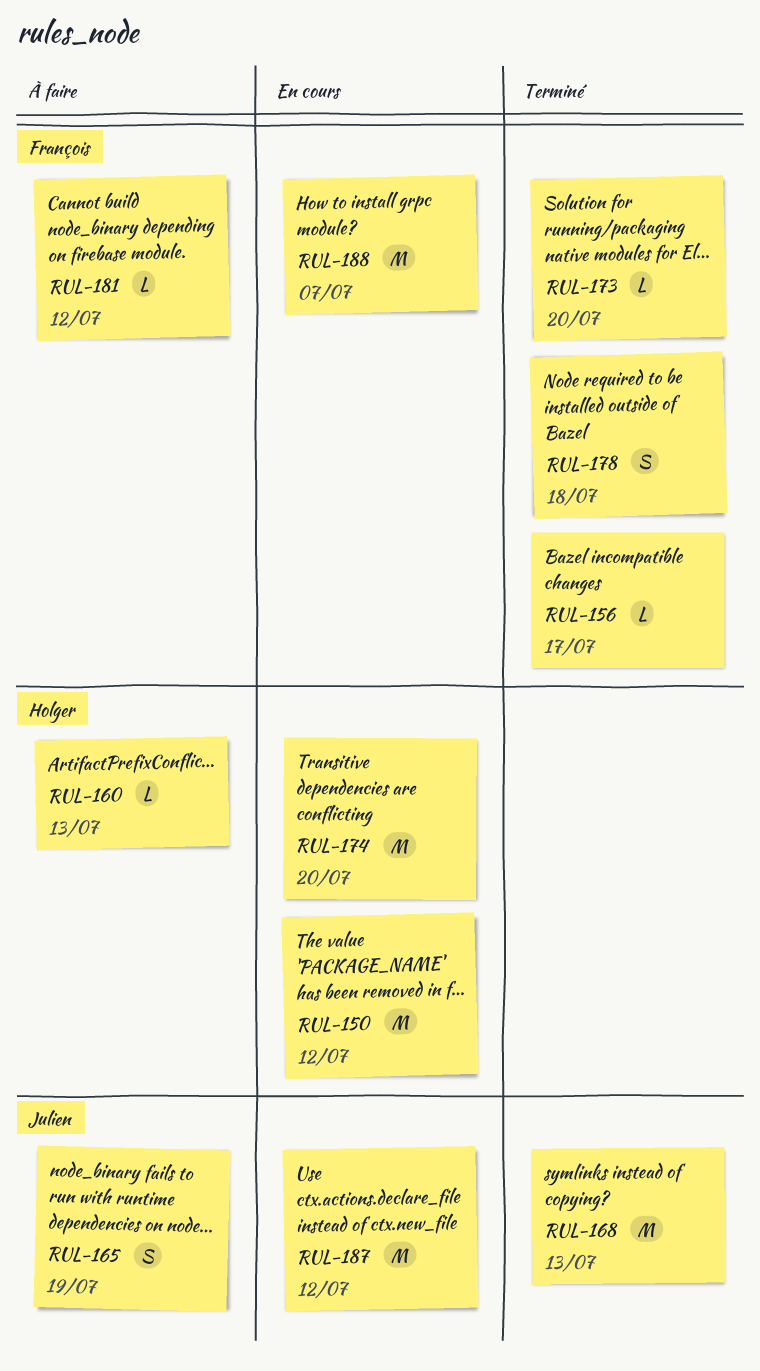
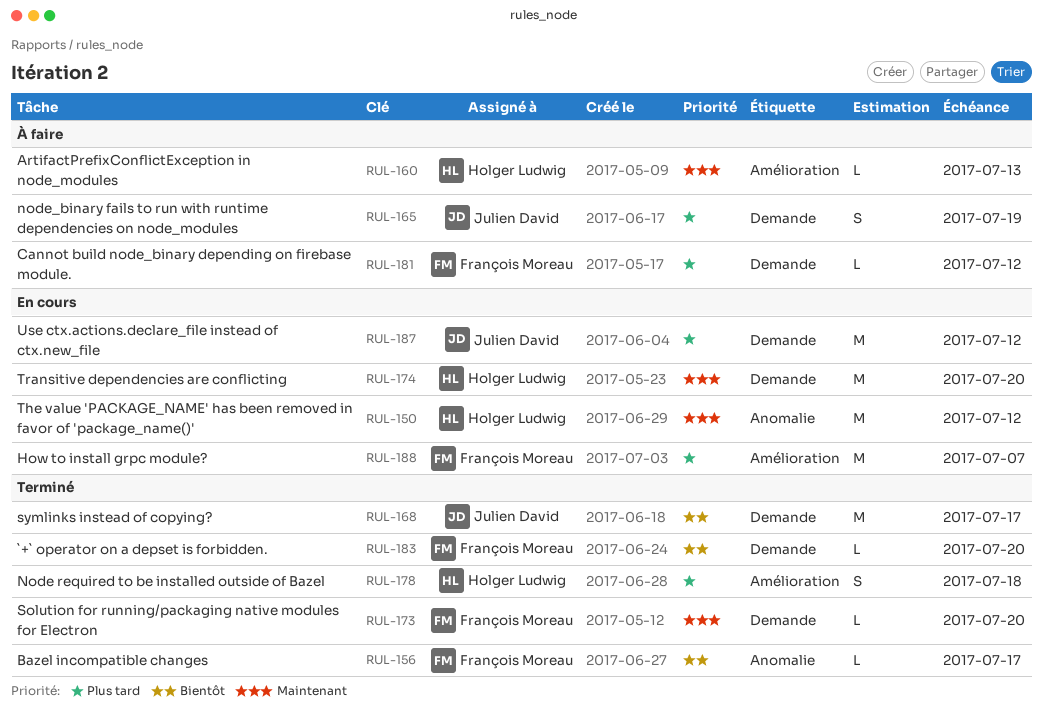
RUL-168, due: Jul 13 -> Jul 17
RUL-178, owner: François Moreau -> Holger Ludwig
RUL-183: none -> present

